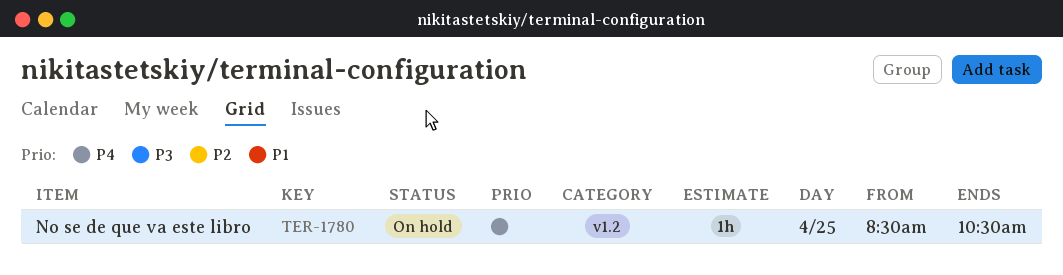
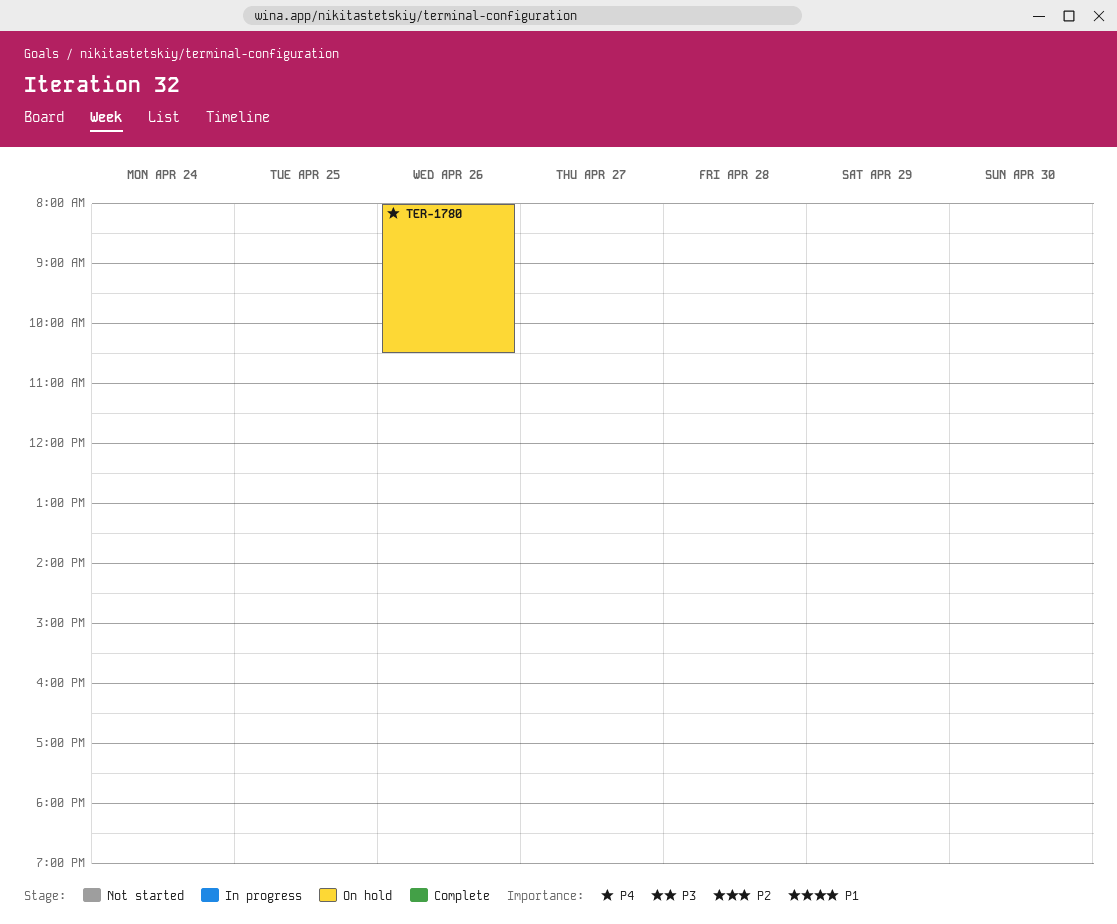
TER-1780, day: Apr 25 -> Apr 26
TER-1780, begins: 08:30 -> 08:00

